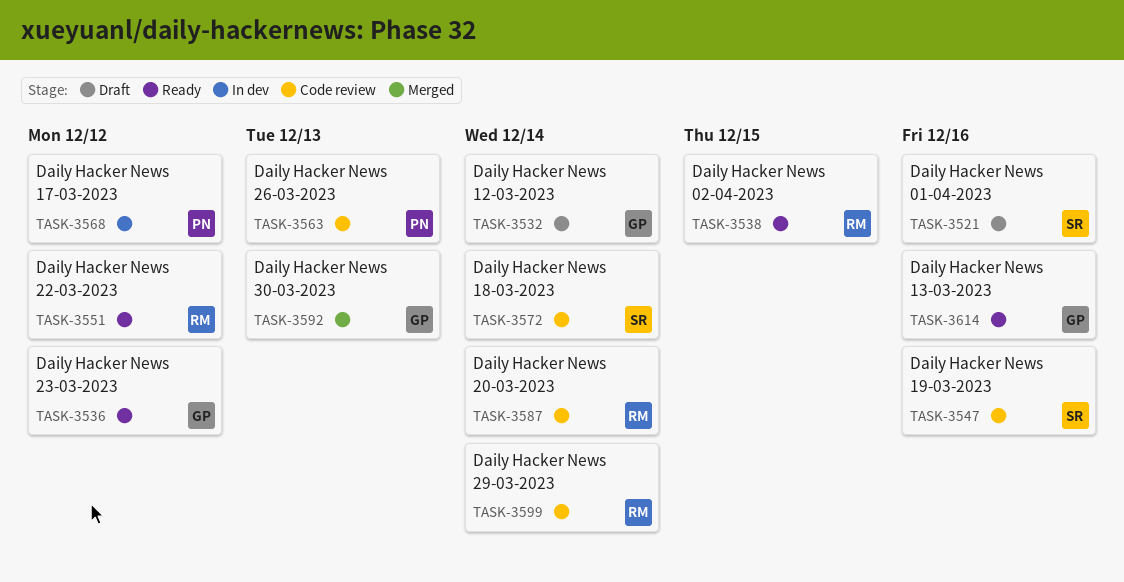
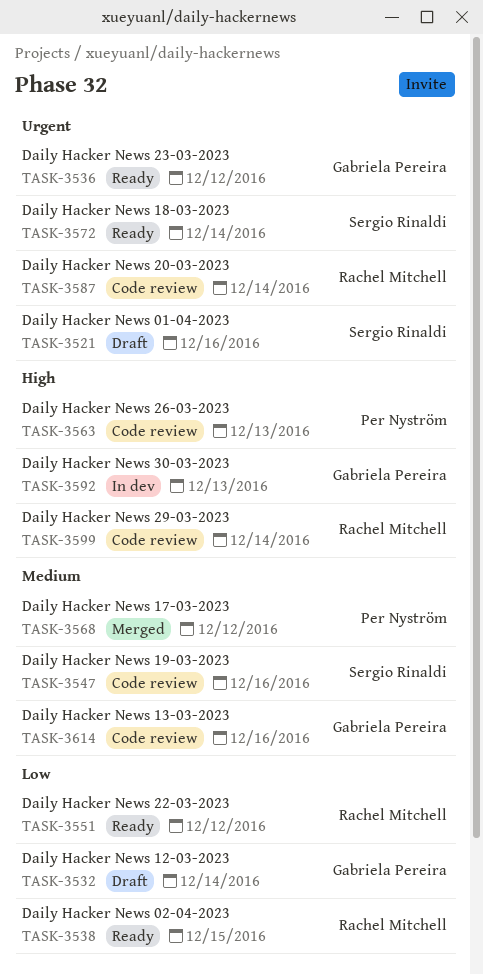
TASK-3568, status: In dev -> Merged
TASK-3572, status: Code review -> Ready
TASK-3592, status: Merged -> In dev
TASK-3614, status: Ready -> Code review

